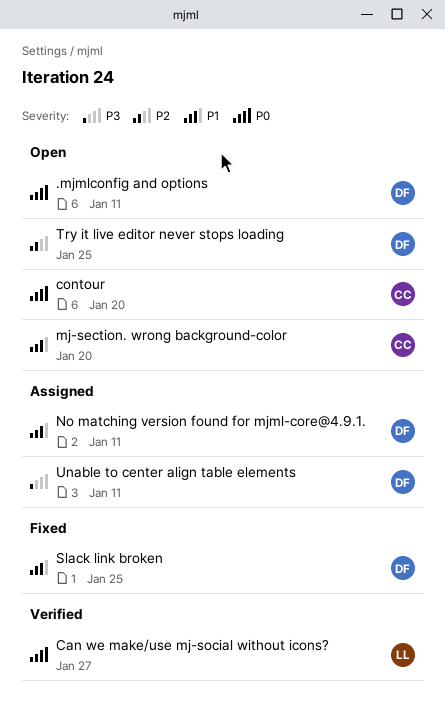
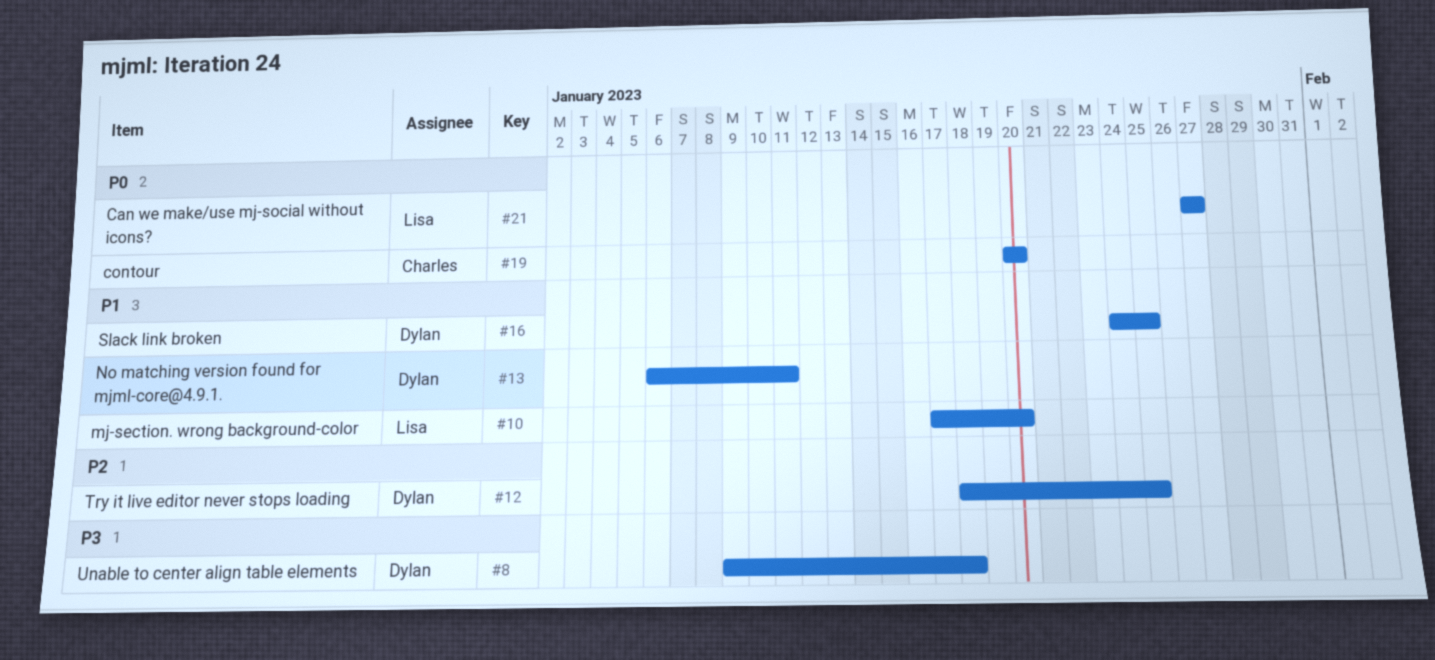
.mjmlconfig and options: present -> none
mj-section. wrong background-color, owner: Charles -> Lisa
Unable to center align table elements, due: Jan 11 -> Jan 18

